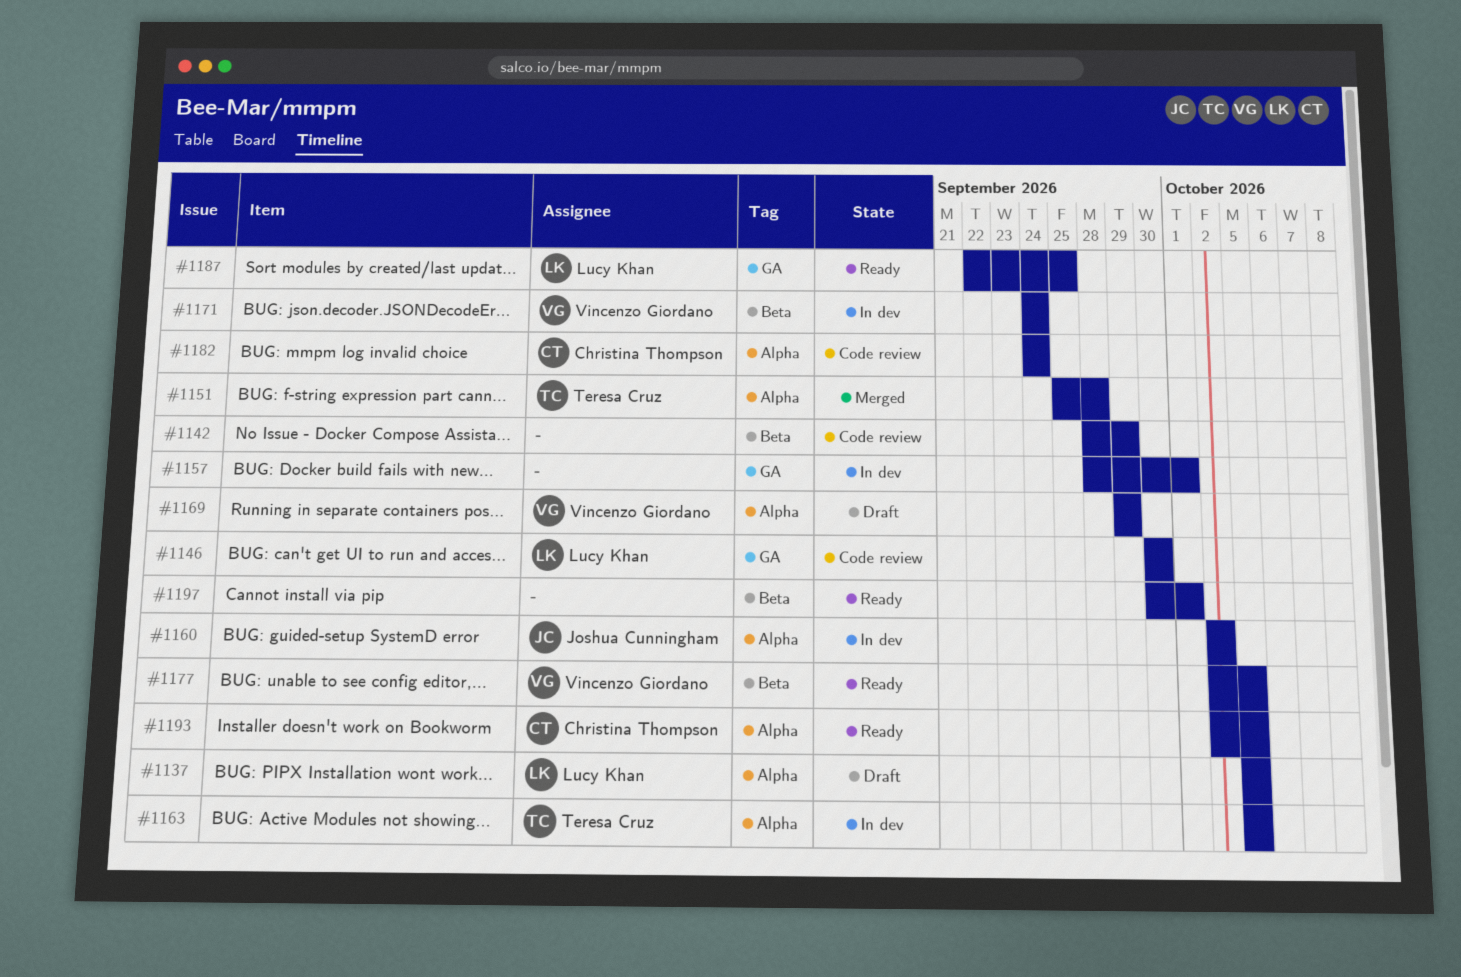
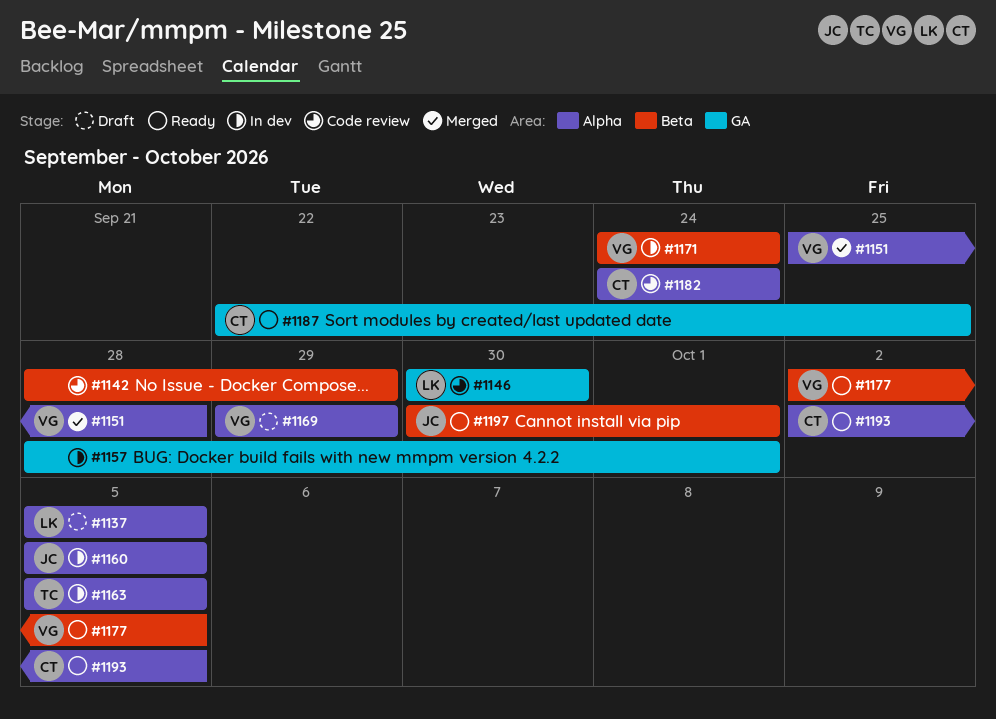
#1151, owner: Teresa Cruz -> Vincenzo Giordano
#1160, start: Oct 2 -> Oct 5
#1160, due: Oct 2 -> Oct 5
#1187, owner: Lucy Khan -> Christina Thompson
#1197, owner: none -> Joshua Cunningham

